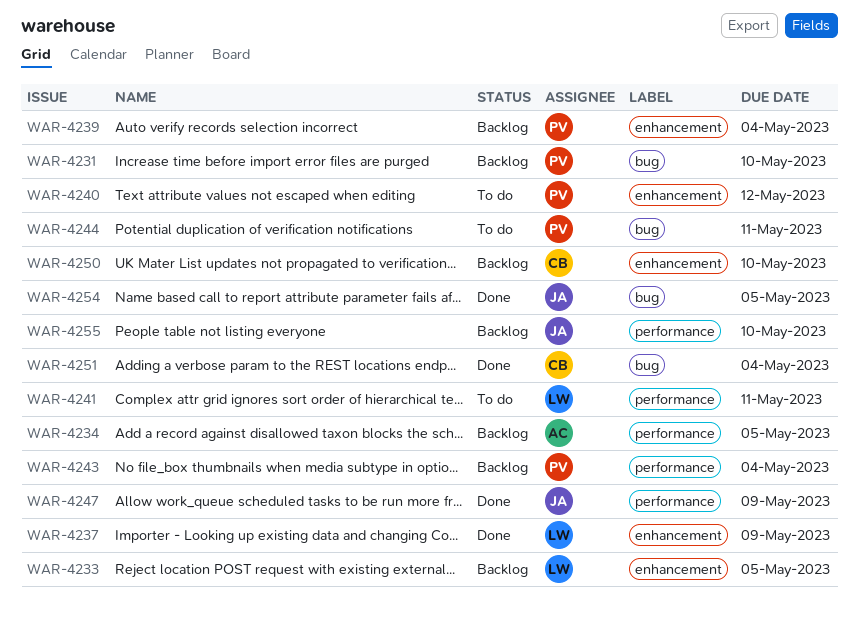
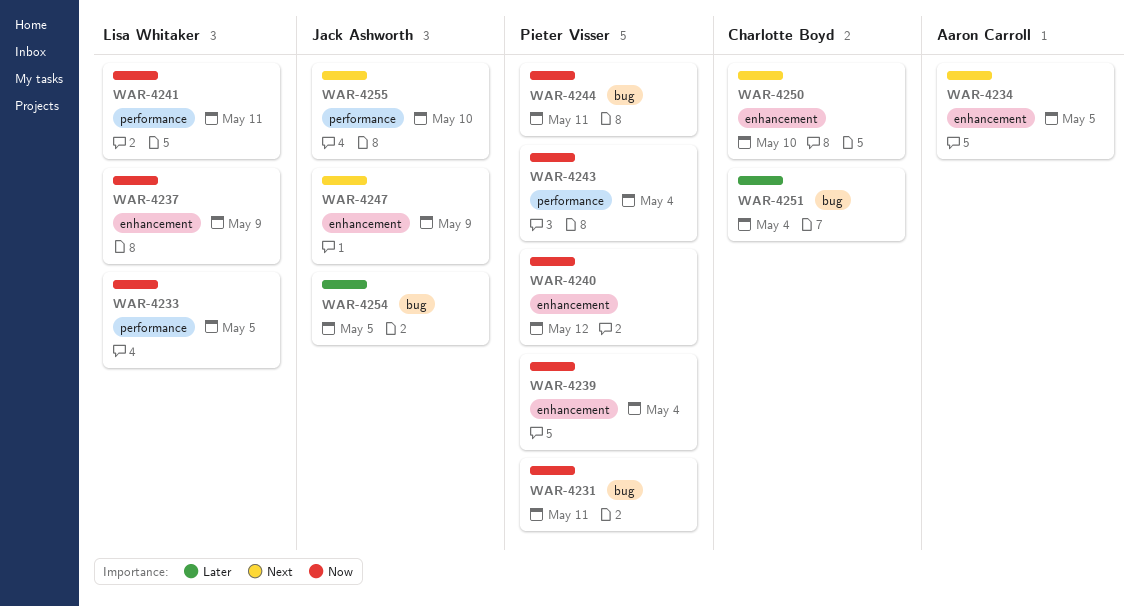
WAR-4231, due: May 10 -> May 11
WAR-4233, label: enhancement -> performance
WAR-4234, label: performance -> enhancement
WAR-4247, label: performance -> enhancement

